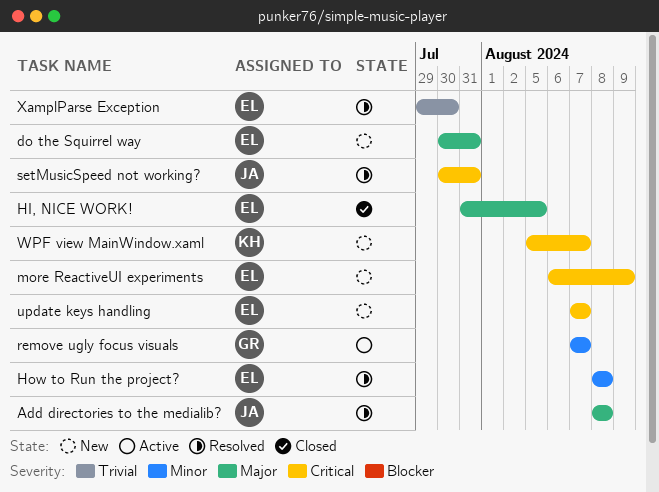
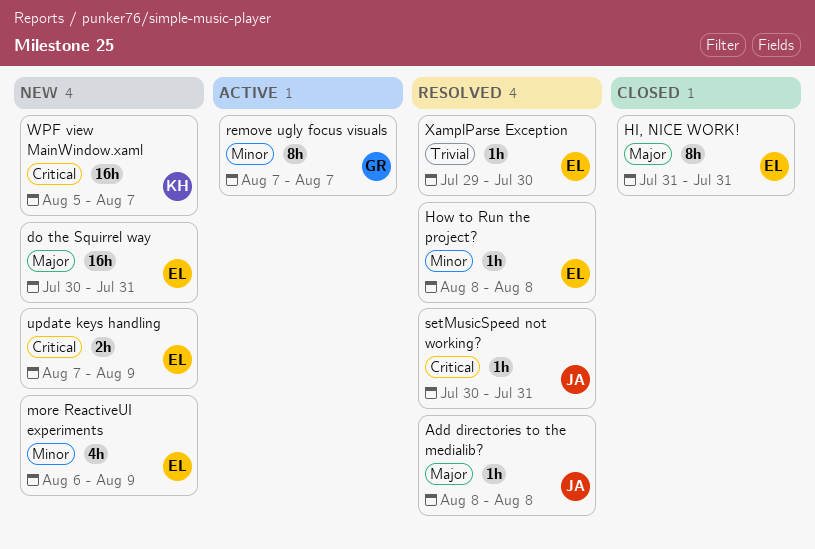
HI, NICE WORK!, due: Aug 5 -> Jul 31
more ReactiveUI experiments, priority: Critical -> Minor
update keys handling, due: Aug 7 -> Aug 9

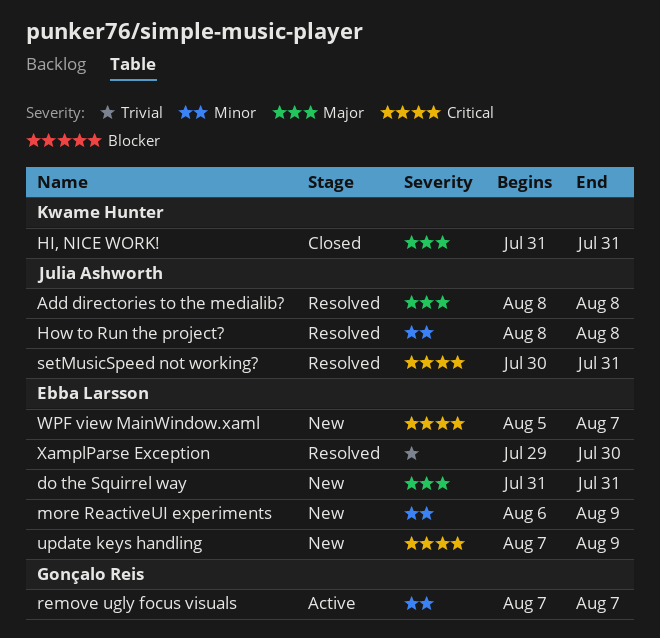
do the Squirrel way, start: Jul 30 -> Jul 31
HI, NICE WORK!, owner: Ebba Larsson -> Kwame Hunter
How to Run the project?, owner: Ebba Larsson -> Julia Ashworth
WPF view MainWindow.xaml, owner: Kwame Hunter -> Ebba Larsson

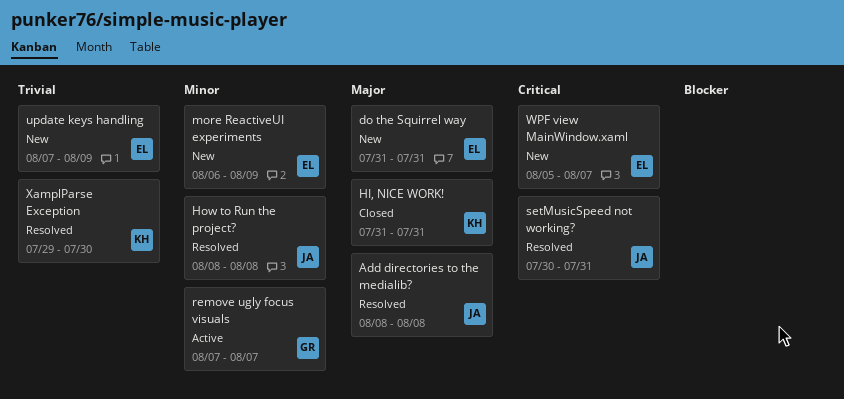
update keys handling, priority: Critical -> Trivial
XamplParse Exception, owner: Ebba Larsson -> Kwame Hunter

